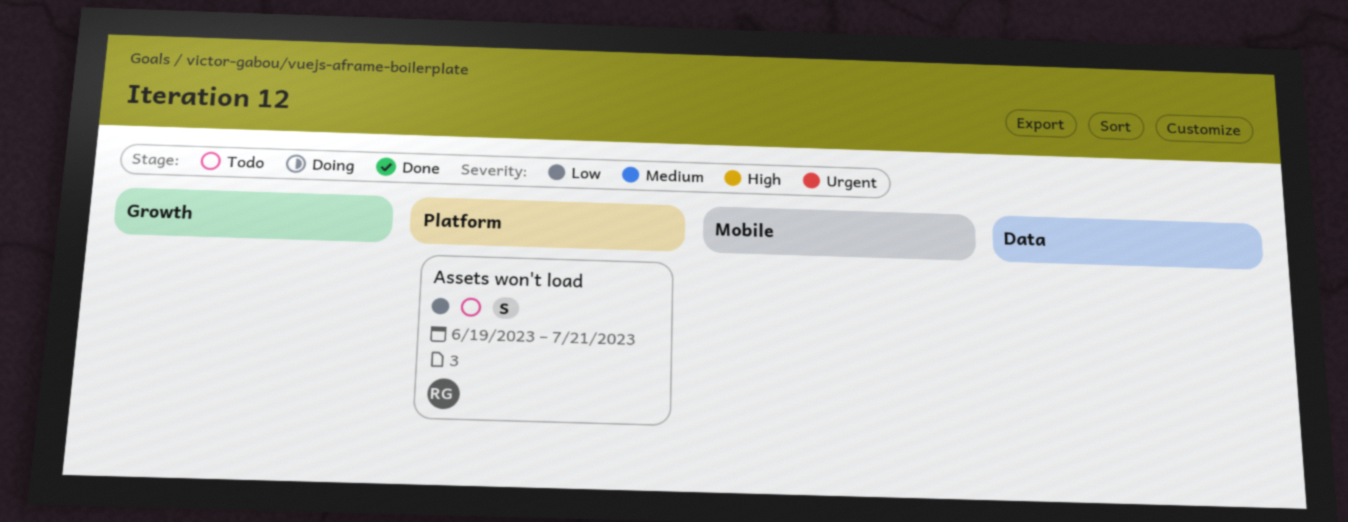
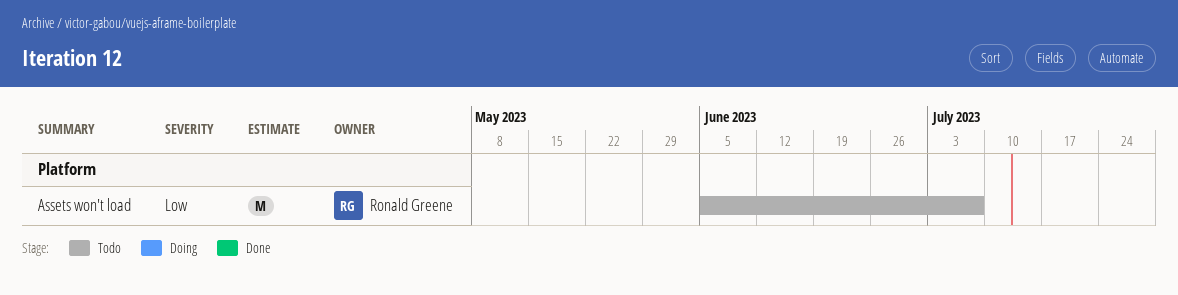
Assets won't load, estimate: S -> M
Assets won't load, start: Jun 19 -> Jun 5
Assets won't load, due: Jul 21 -> Jul 7

